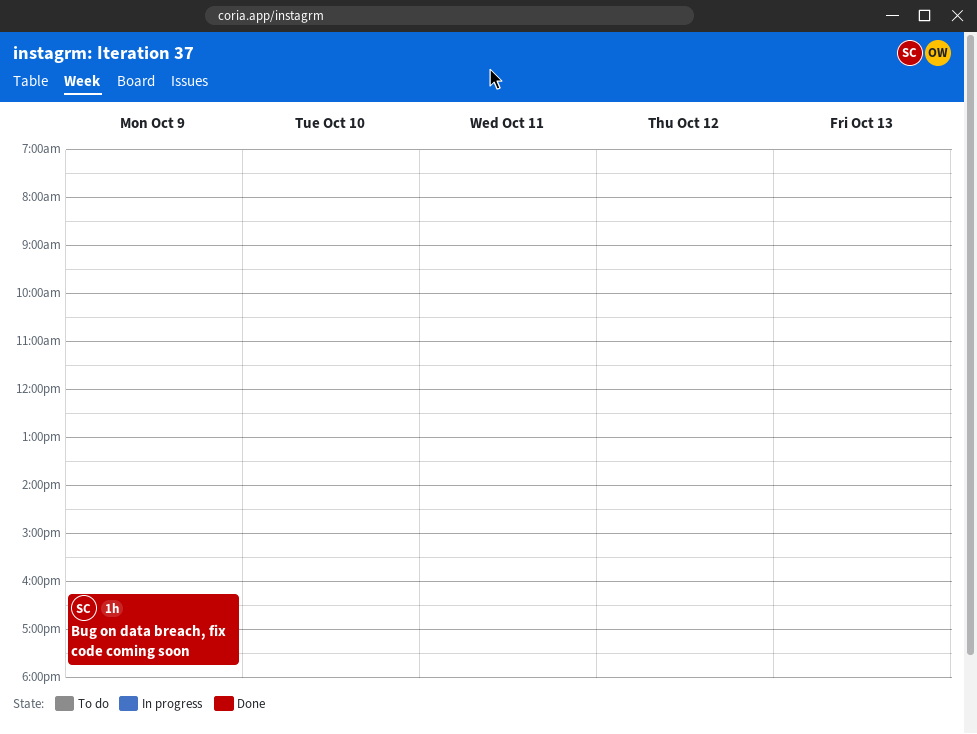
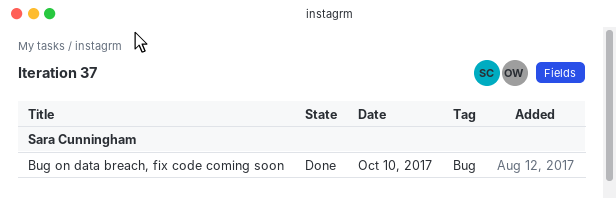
Bug on data breach, fix code coming soon, day: Oct 9 -> Oct 10

